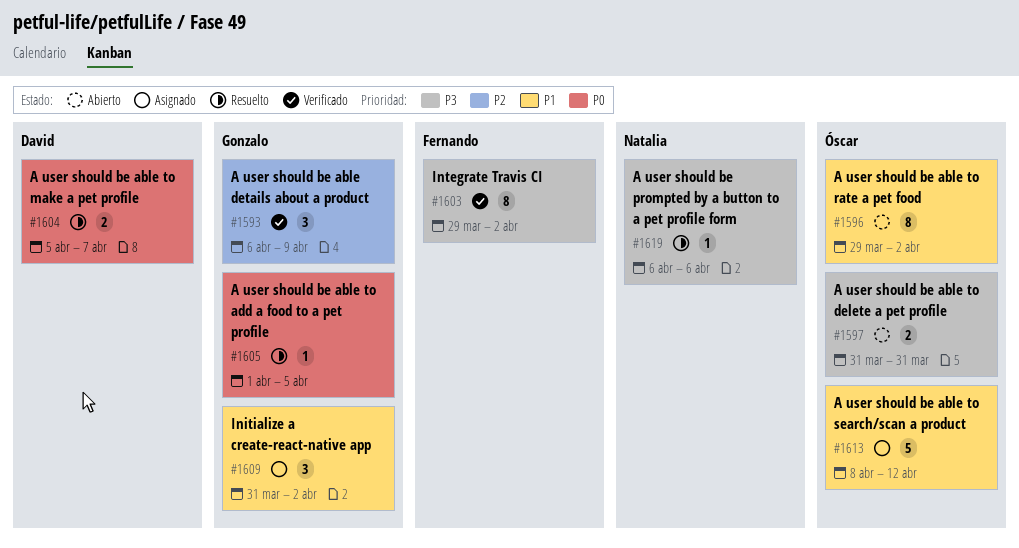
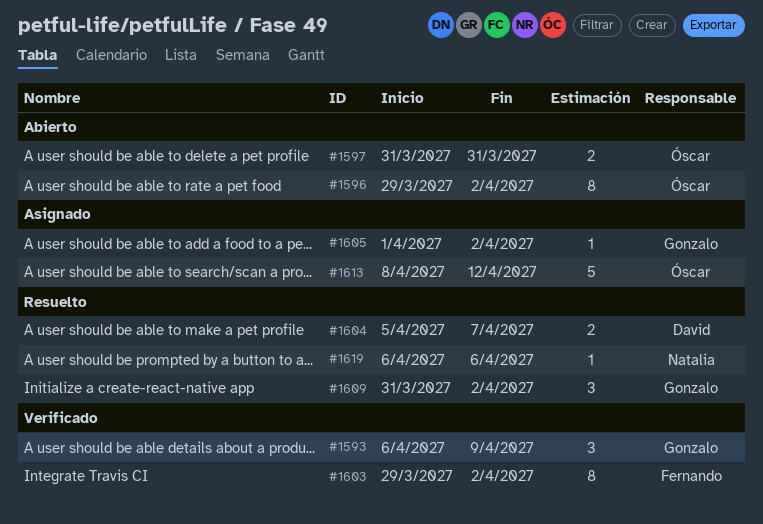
#1605, status: Resuelto -> Asignado
#1605, due: Apr 5 -> Apr 2
#1609, status: Asignado -> Resuelto

